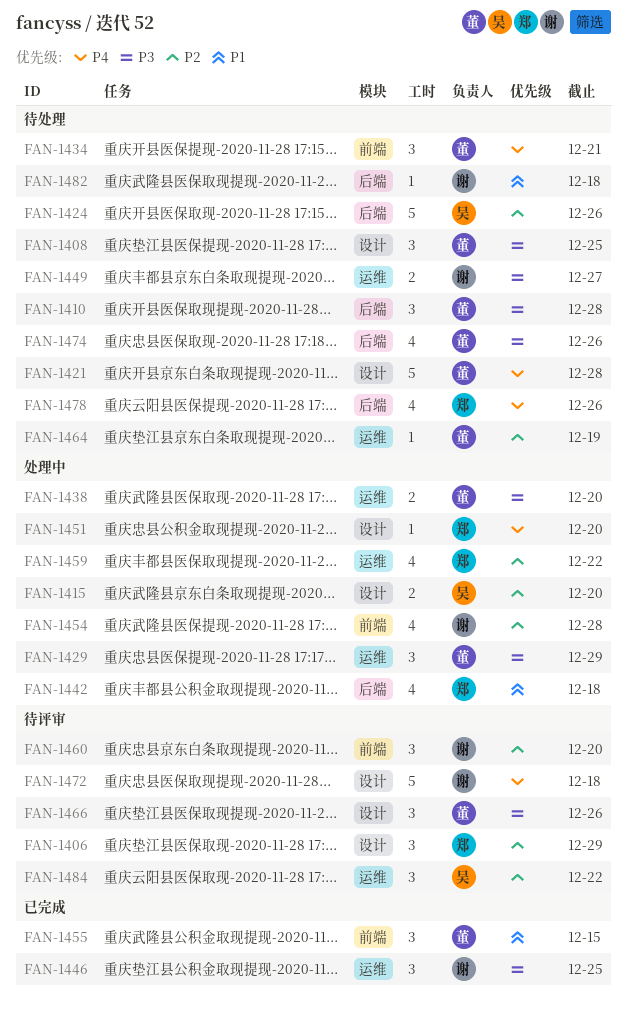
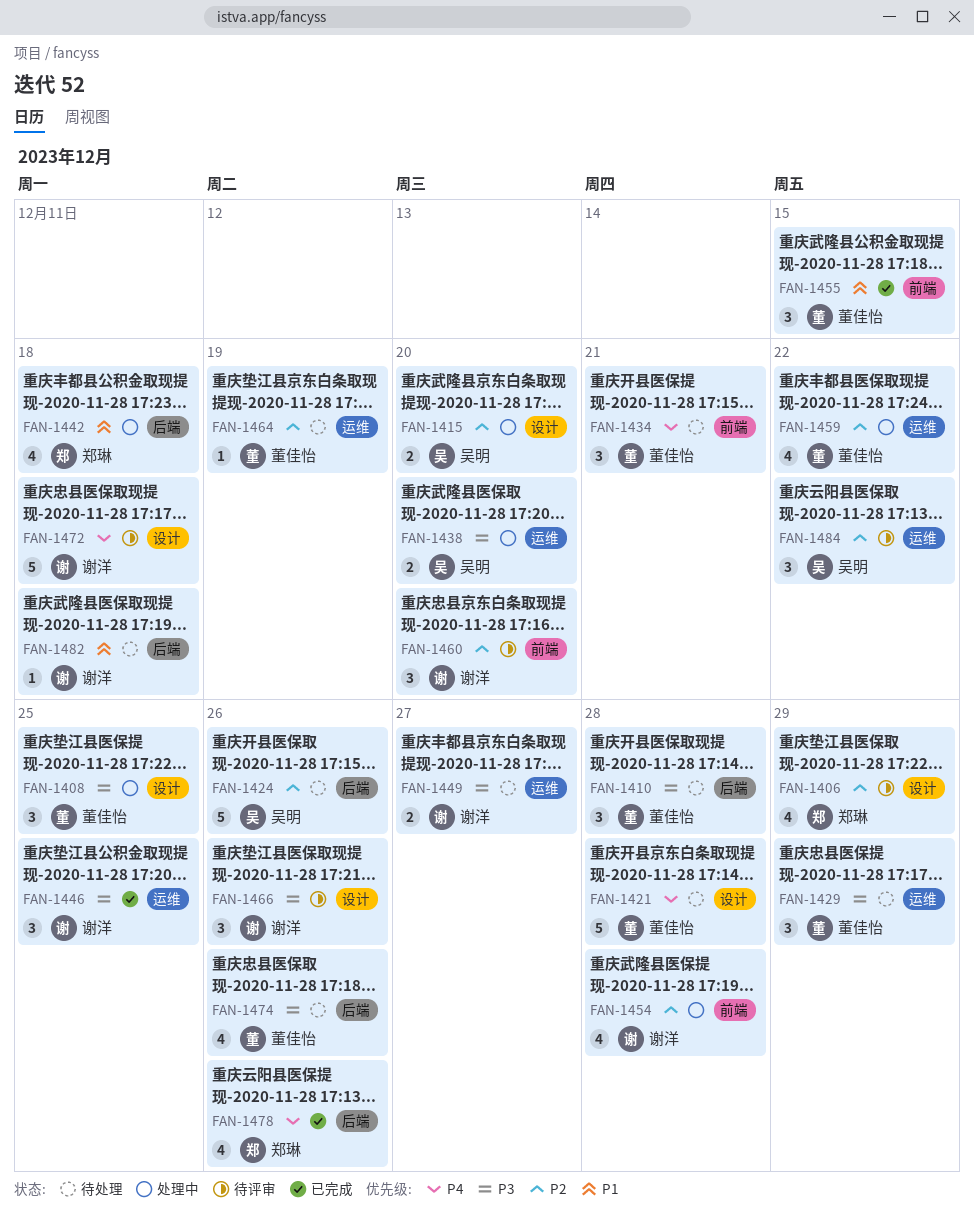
FAN-1406, estimate: 3 -> 4
FAN-1408, status: 待处理 -> 处理中
FAN-1429, status: 处理中 -> 待处理
FAN-1438, owner: 董佳怡 -> 吴明
FAN-1451: present -> none
FAN-1459, owner: 郑琳 -> 董佳怡
FAN-1466, owner: 董佳怡 -> 谢洋
FAN-1478, status: 待处理 -> 已完成

